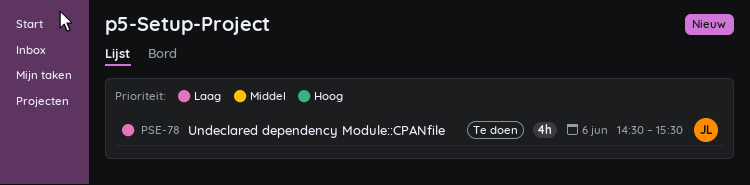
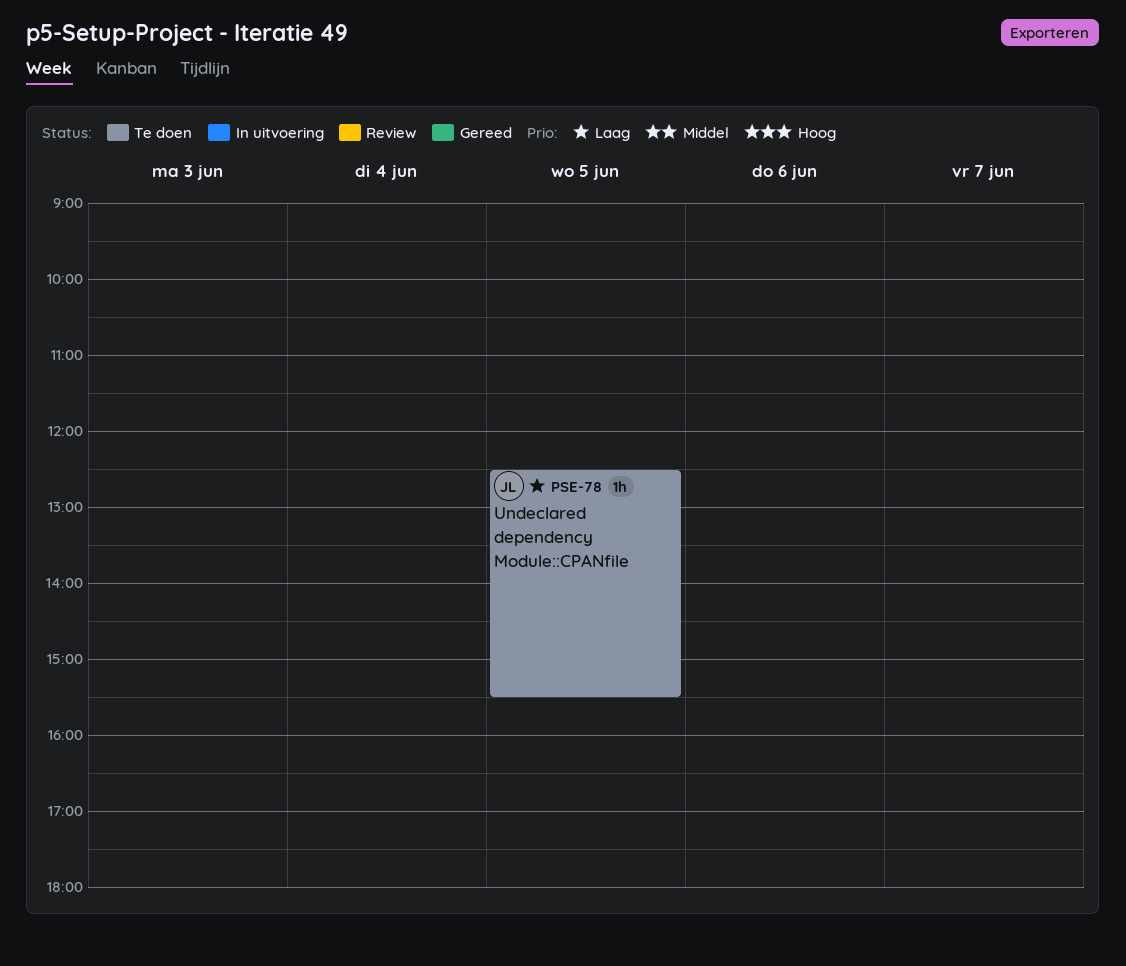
PSE-78, estimate: 4h -> 1h
PSE-78, day: Jun 6 -> Jun 5
PSE-78, begins: 14:30 -> 12:30

